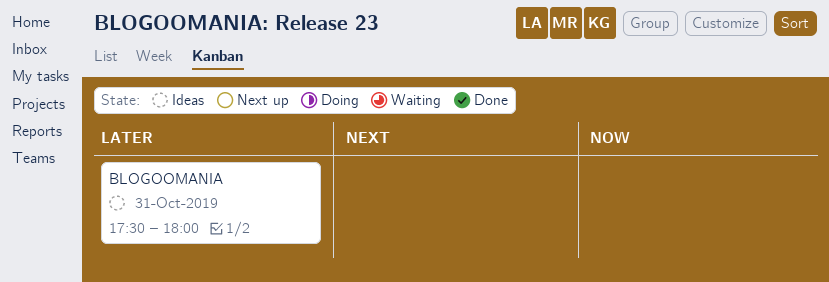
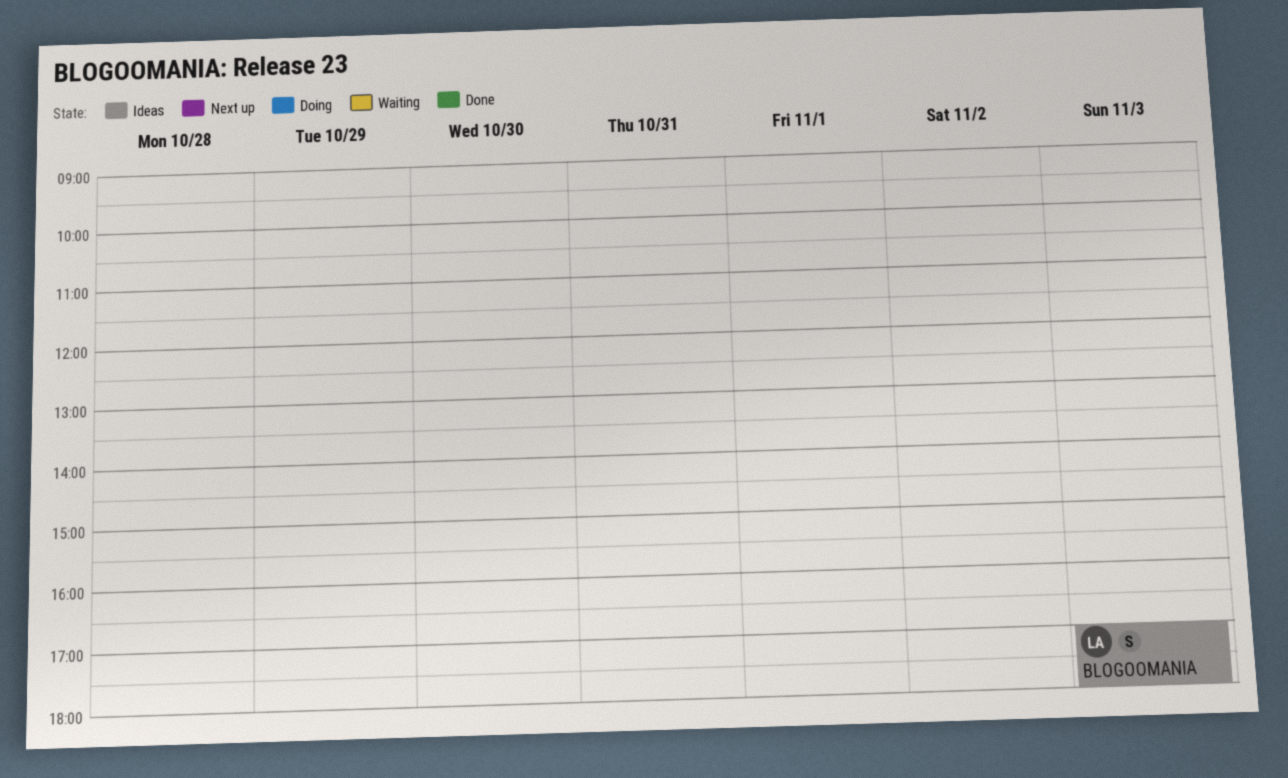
BLOGOOMANIA, day: Oct 31 -> Nov 3
BLOGOOMANIA, begins: 17:30 -> 17:00

